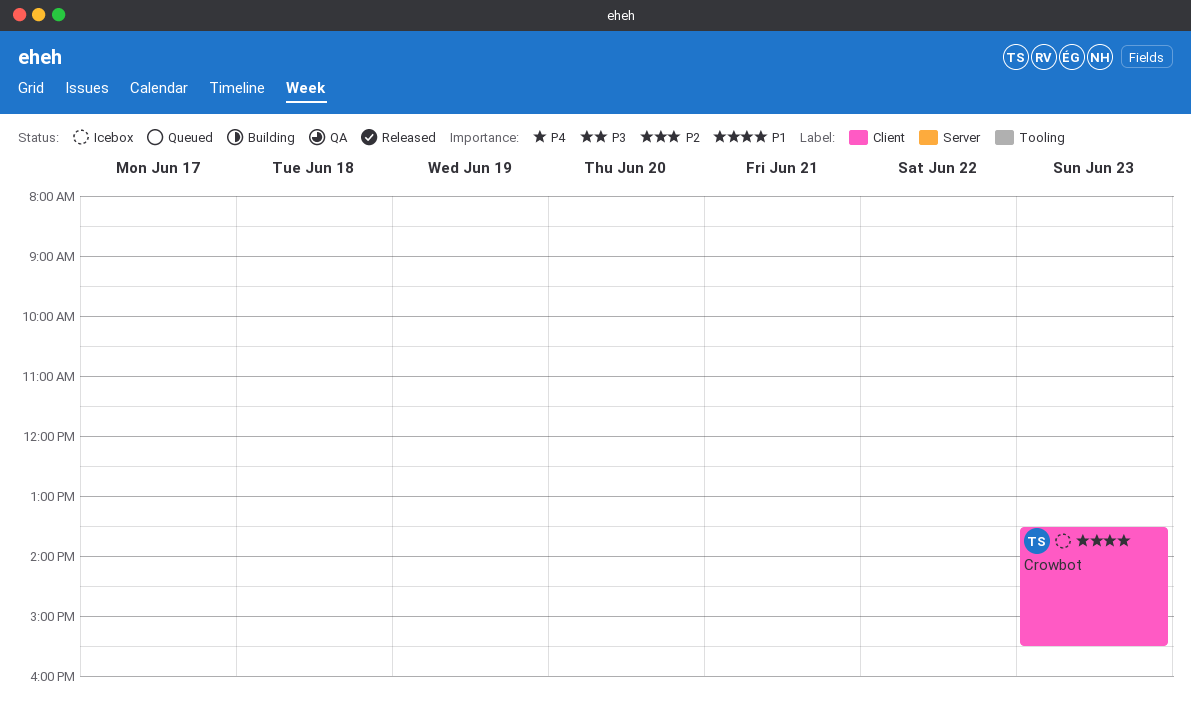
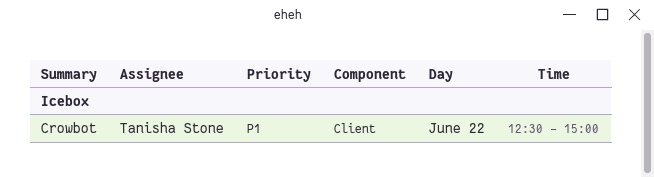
Crowbot, day: Jun 23 -> Jun 22
Crowbot, begins: 13:30 -> 12:30
Crowbot, ends: 15:30 -> 15:00

